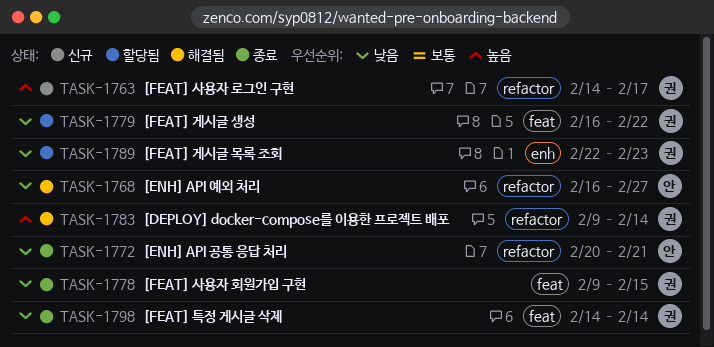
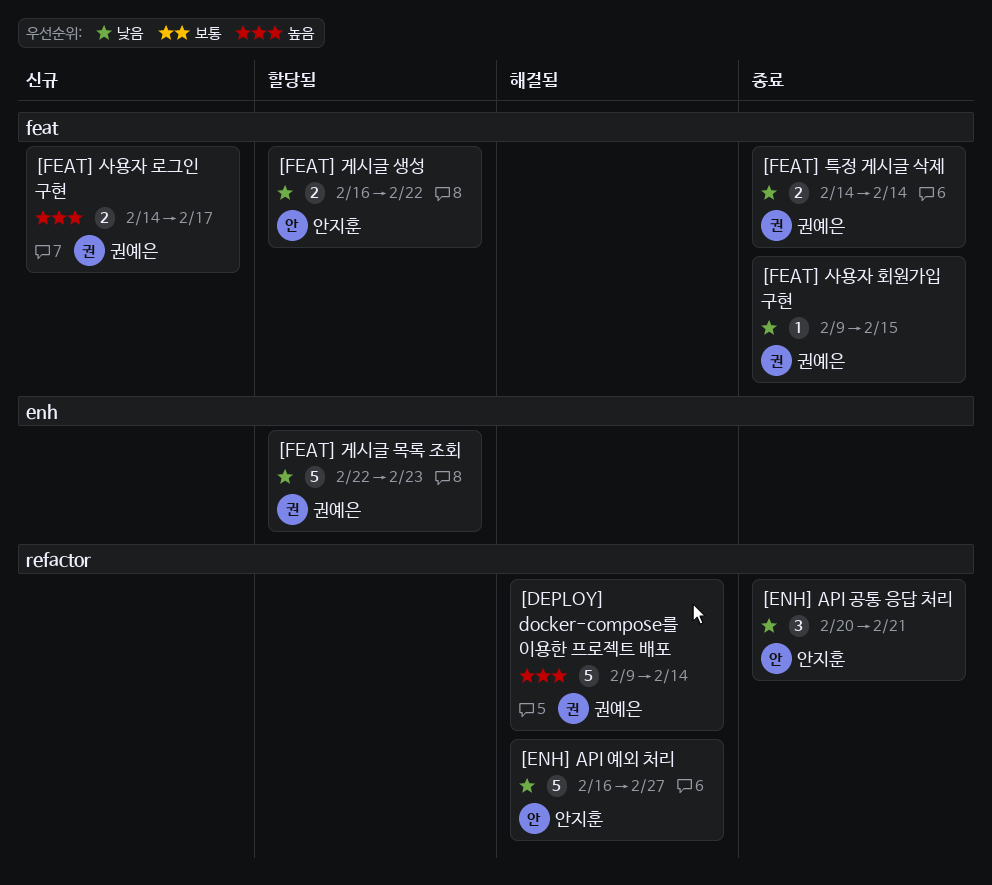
[FEAT] 게시글 생성, owner: 권예은 -> 안지훈
[FEAT] 사용자 로그인 구현, label: refactor -> feat

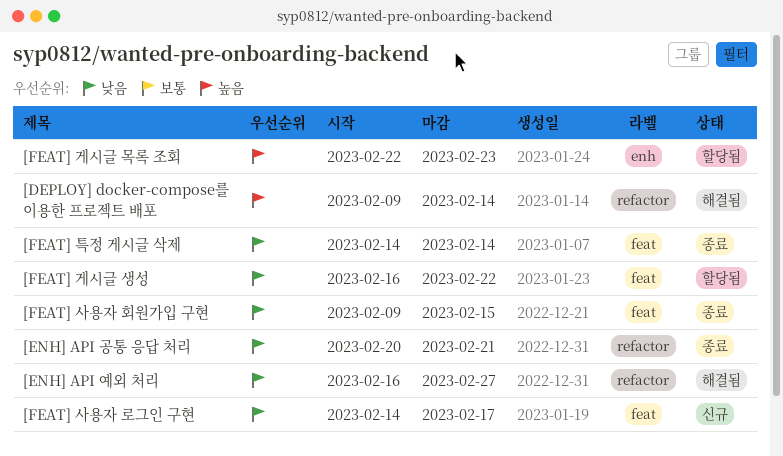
[FEAT] 게시글 목록 조회, priority: 낮음 -> 높음
[FEAT] 사용자 로그인 구현, priority: 높음 -> 낮음

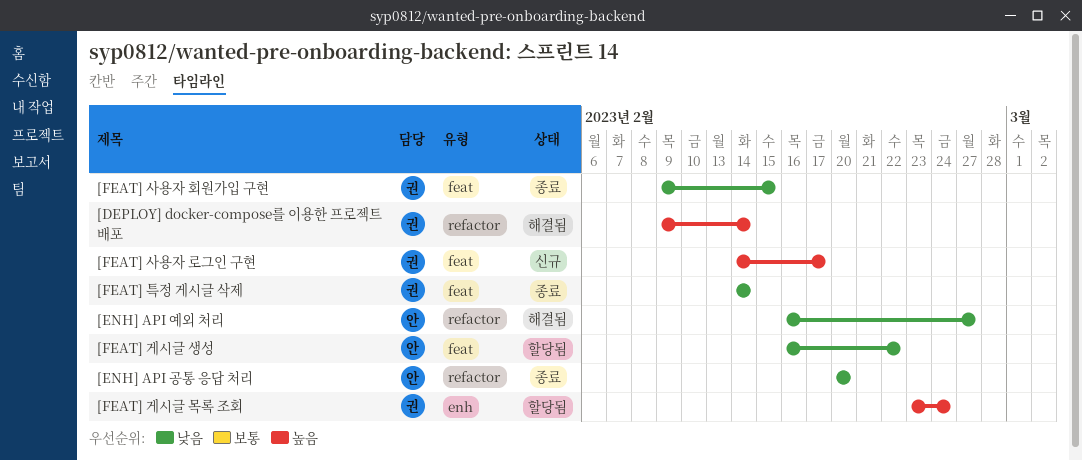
[ENH] API 공통 응답 처리, due: Feb 21 -> Feb 20
[FEAT] 게시글 목록 조회, start: Feb 22 -> Feb 23
[FEAT] 게시글 목록 조회, due: Feb 23 -> Feb 24
[FEAT] 사용자 로그인 구현, priority: 낮음 -> 높음

